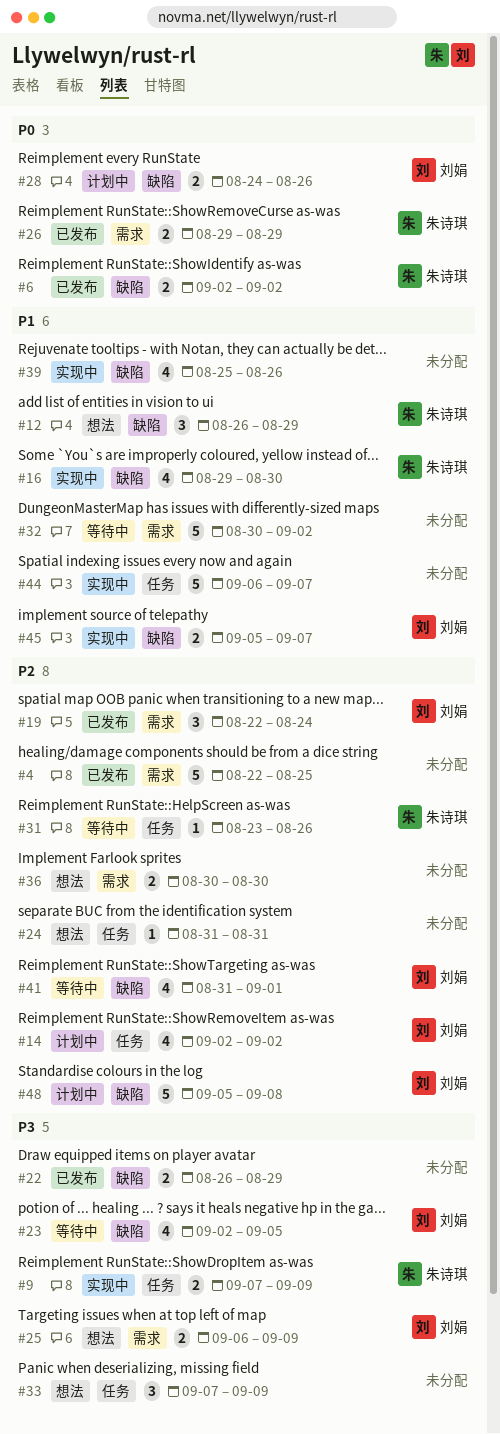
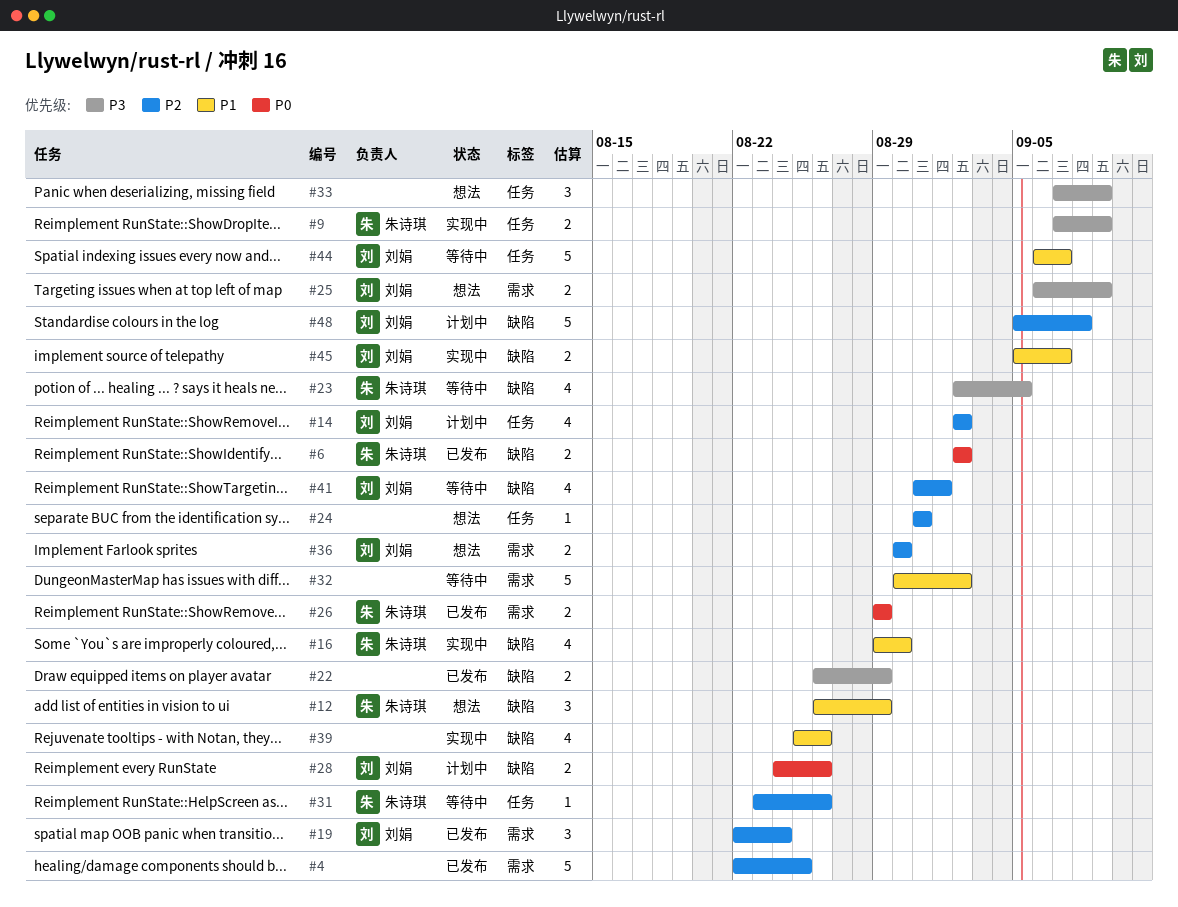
#23, owner: 刘娟 -> 朱诗琪
#36, owner: none -> 刘娟
#44, status: 实现中 -> 等待中
#44, owner: none -> 刘娟

